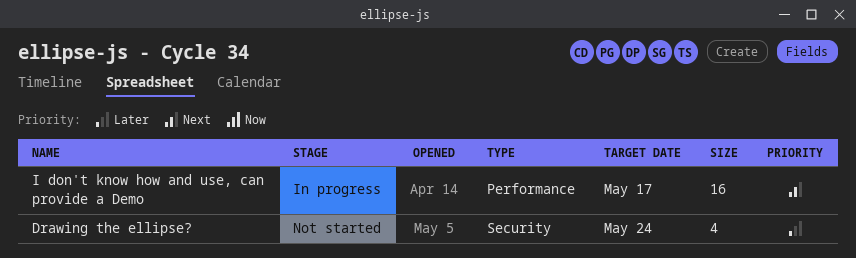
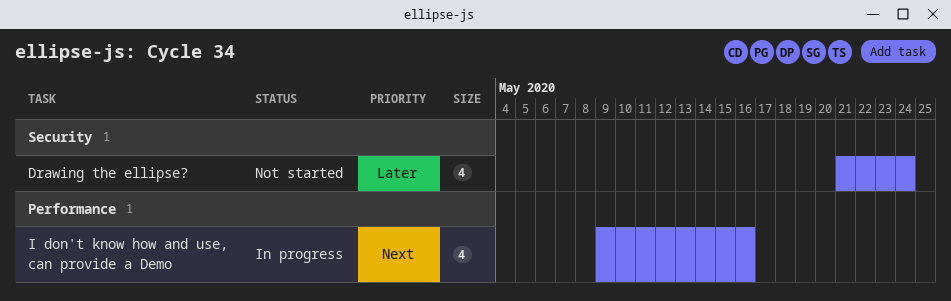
I don't know how and use, can provide a Demo, estimate: 16 -> 4
I don't know how and use, can provide a Demo, due: May 17 -> May 16

